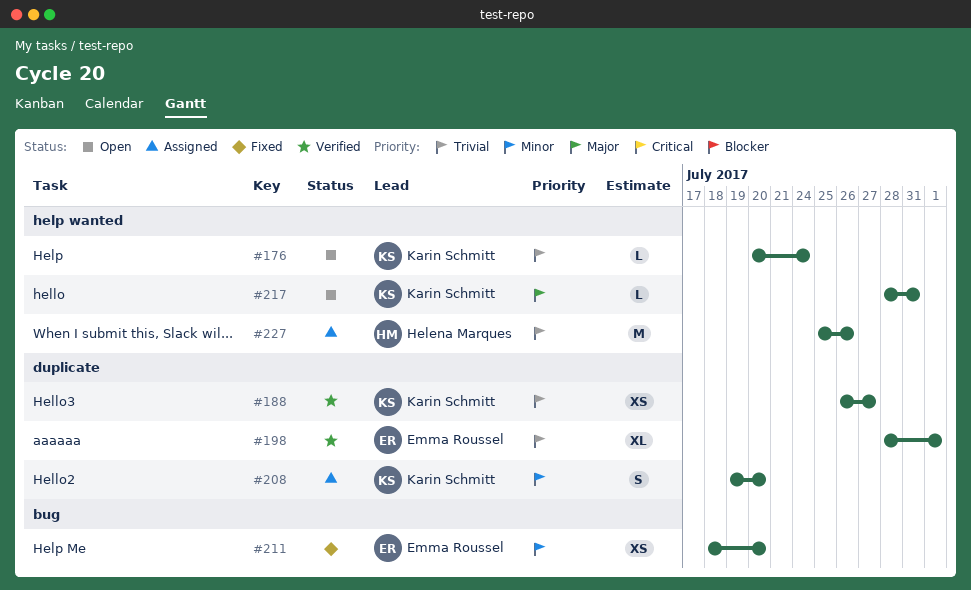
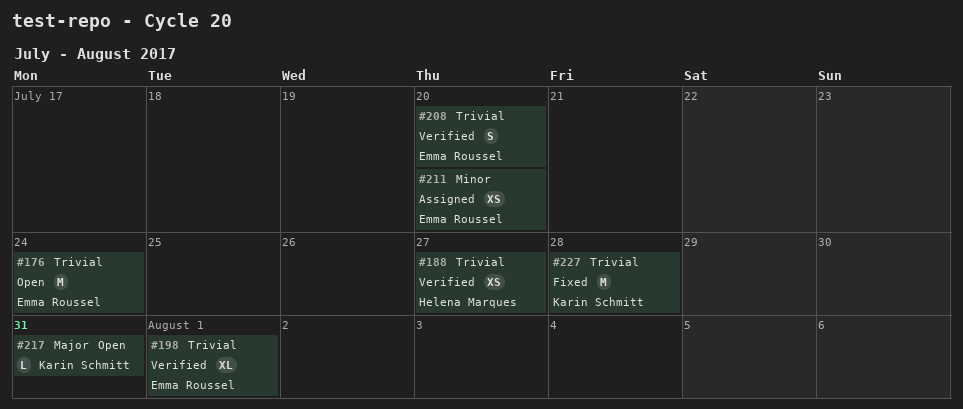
#176, owner: Karin Schmitt -> Emma Roussel
#176, estimate: L -> M
#188, owner: Karin Schmitt -> Helena Marques
#208, status: Assigned -> Verified
#208, owner: Karin Schmitt -> Emma Roussel
#208, priority: Minor -> Trivial
#211, status: Fixed -> Assigned
#227, status: Assigned -> Fixed
#227, owner: Helena Marques -> Karin Schmitt
#227, due: Jul 26 -> Jul 28

